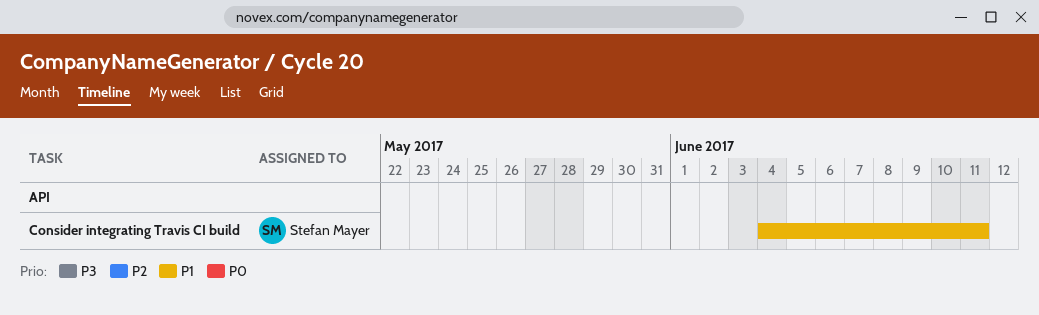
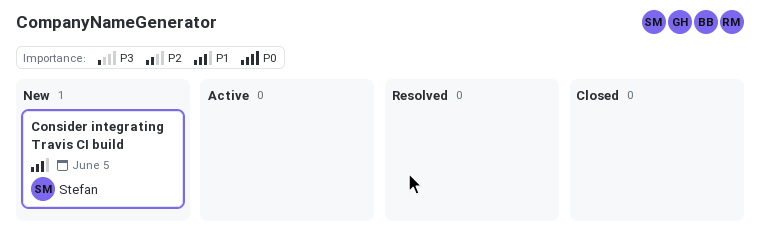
Consider integrating Travis CI build, due: Jun 11 -> Jun 5

